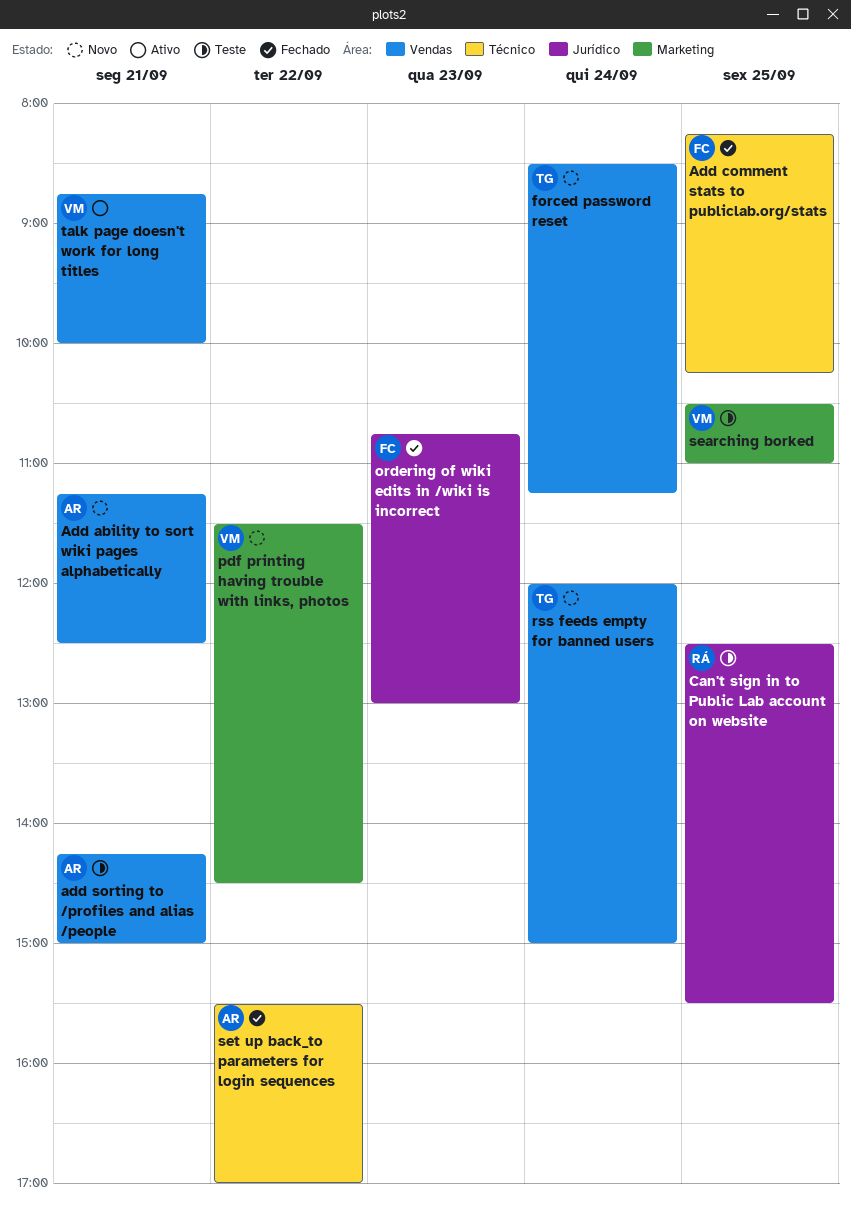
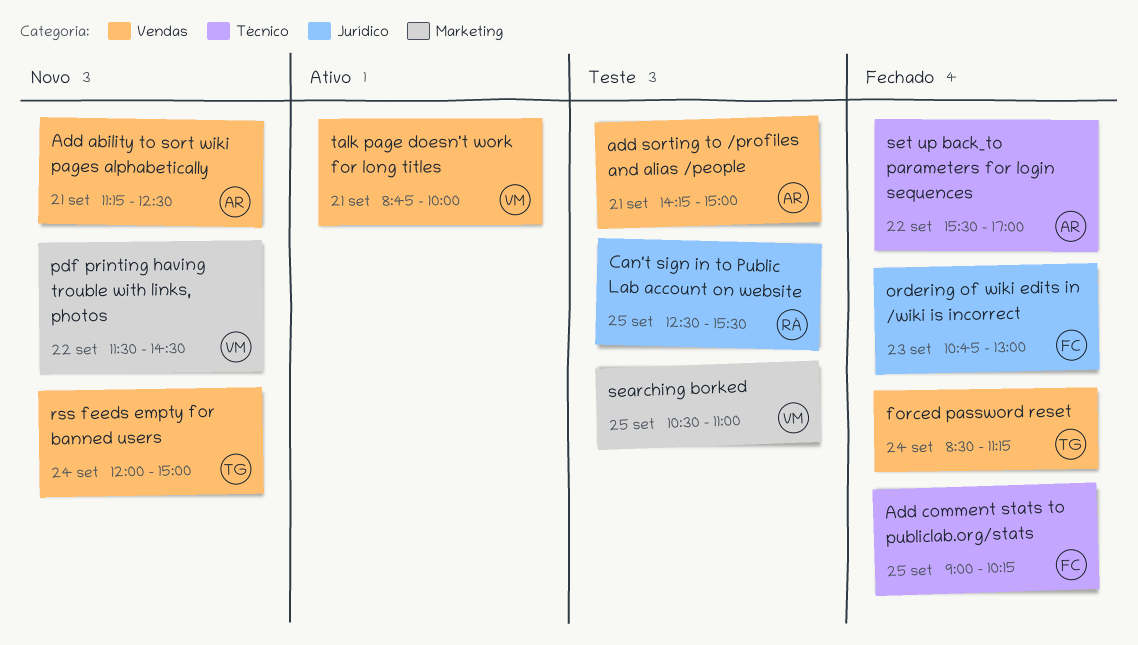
Add comment stats to publiclab.org/stats, begins: 08:15 -> 09:00
forced password reset, status: Novo -> Fechado

